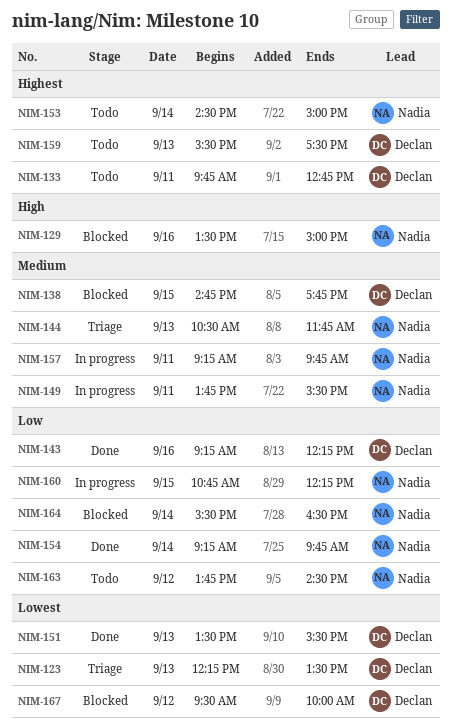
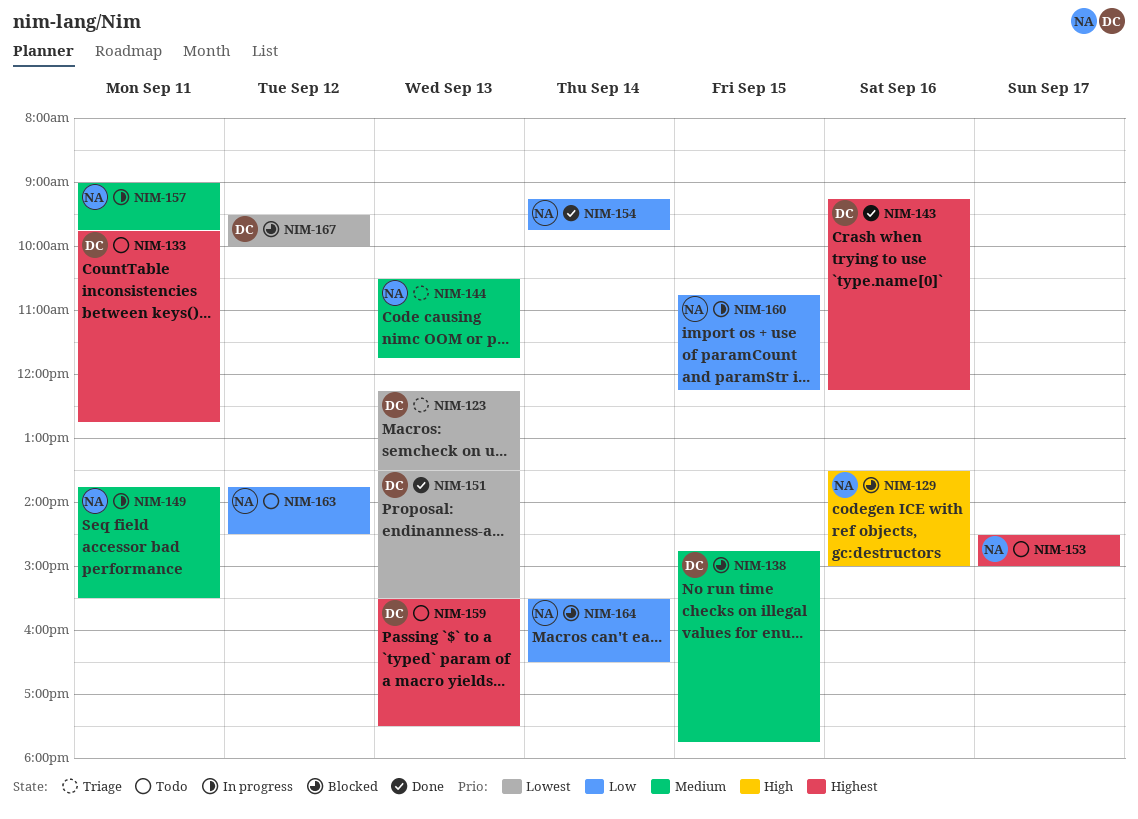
NIM-143, priority: Low -> Highest
NIM-153, day: Sep 14 -> Sep 17
NIM-157, begins: 09:15 -> 09:00

